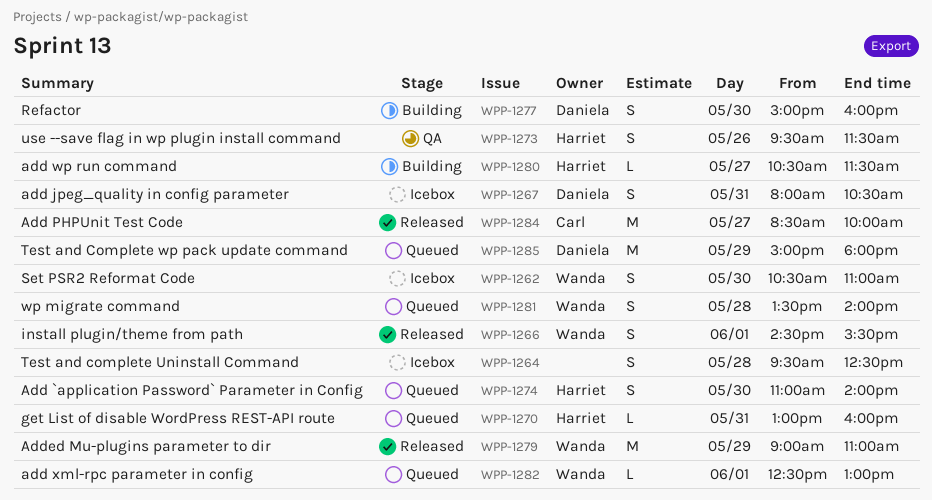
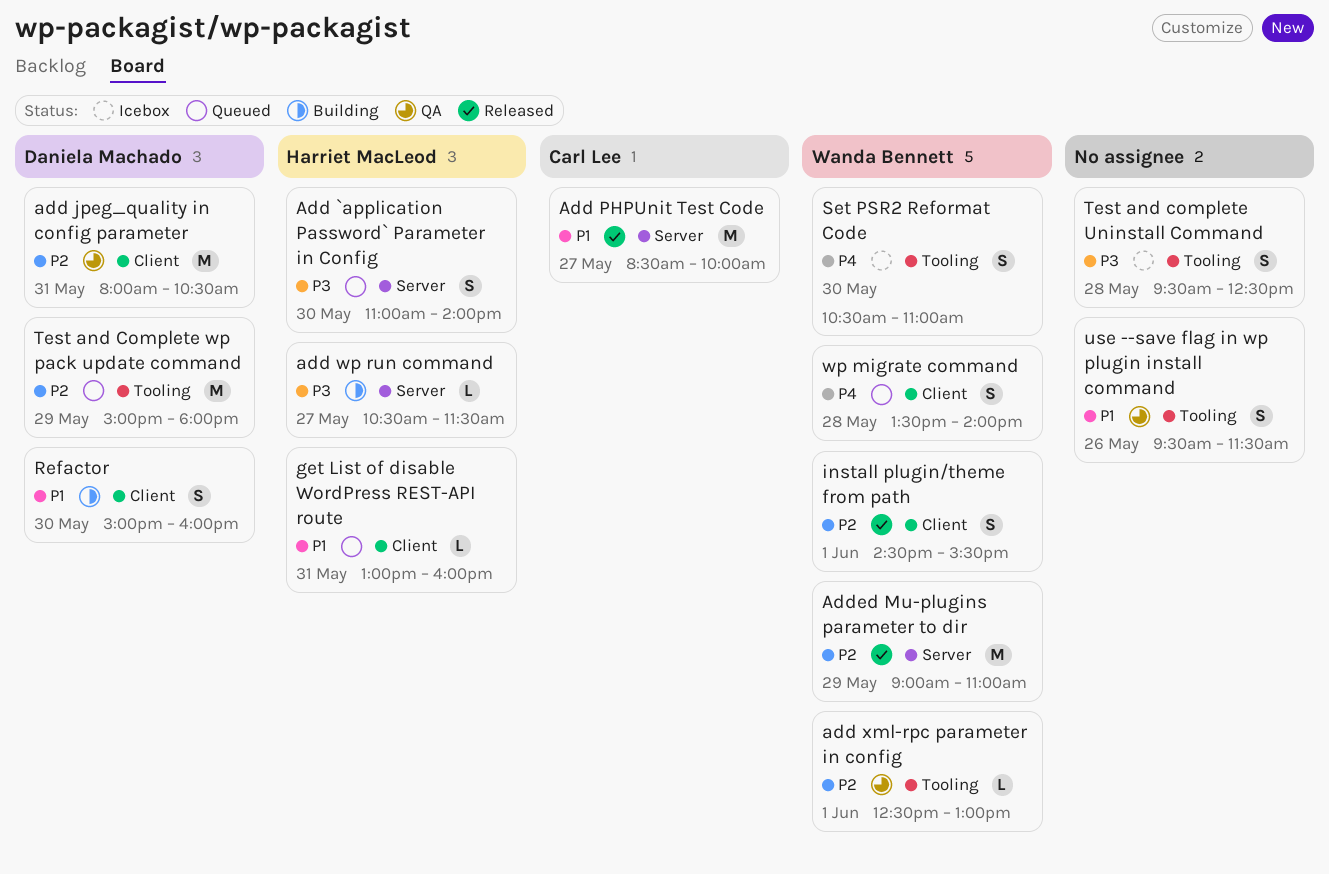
add jpeg_quality in config parameter, status: Icebox -> QA
add jpeg_quality in config parameter, estimate: S -> M
add xml-rpc parameter in config, status: Queued -> QA
use --save flag in wp plugin install command, owner: Harriet MacLeod -> none

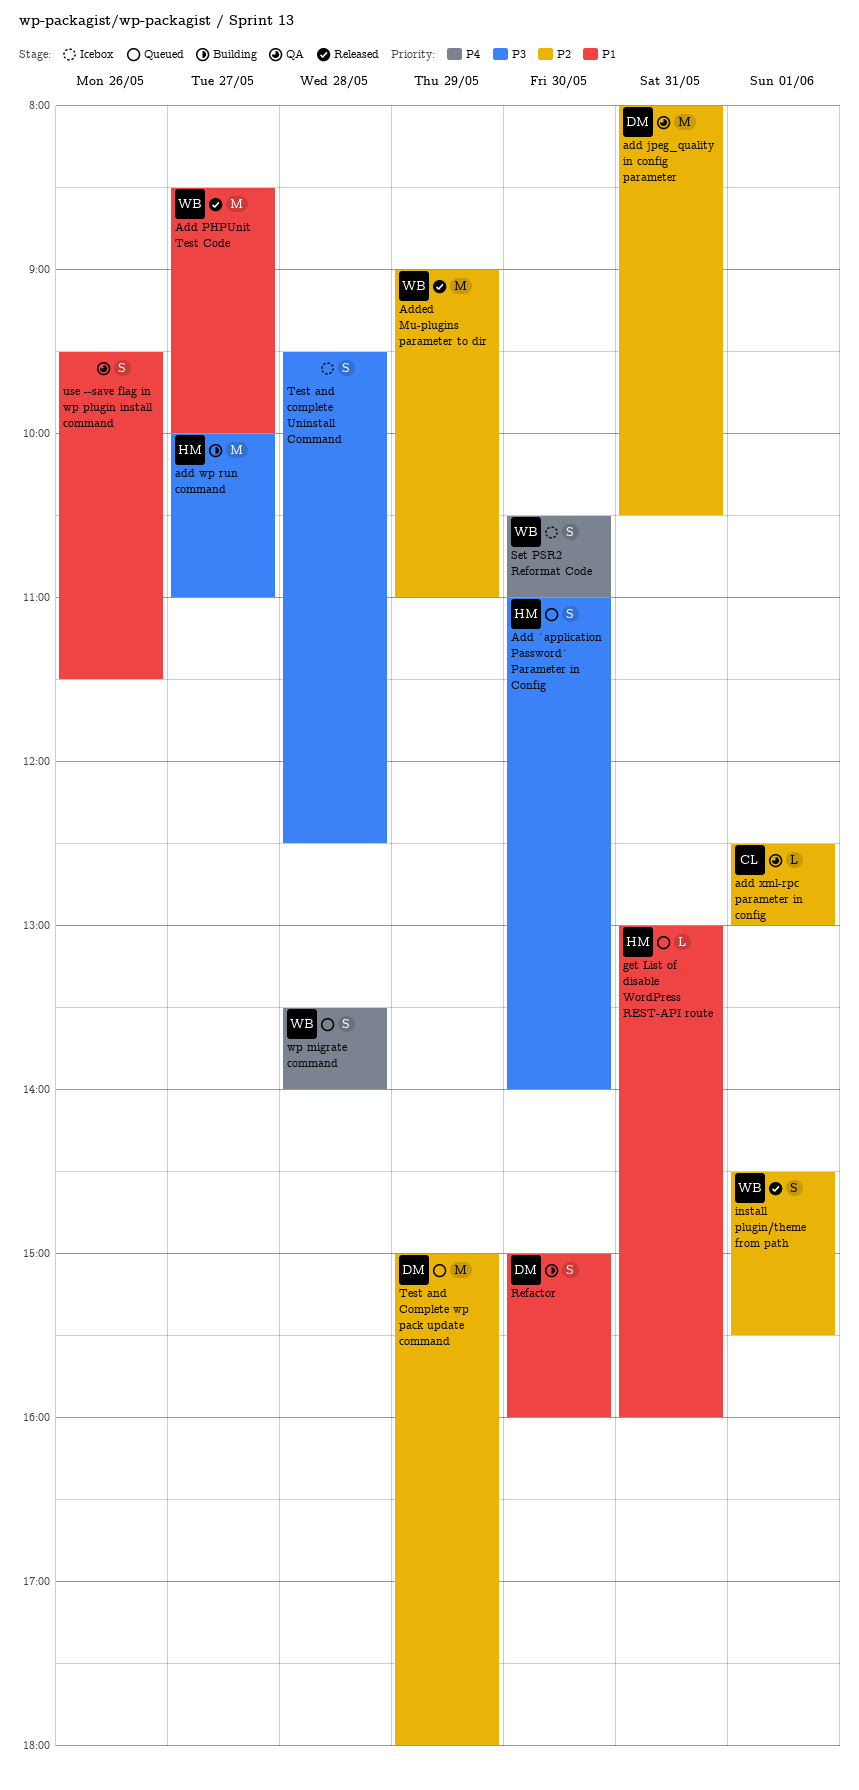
Add PHPUnit Test Code, owner: Carl Lee -> Wanda Bennett
add wp run command, estimate: L -> M
add wp run command, begins: 10:30 -> 10:00
add wp run command, ends: 11:30 -> 11:00
add xml-rpc parameter in config, owner: Wanda Bennett -> Carl Lee

